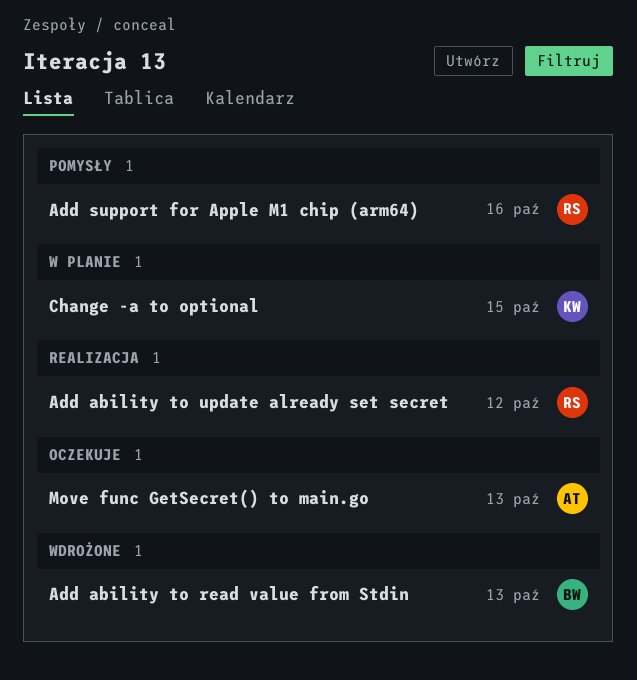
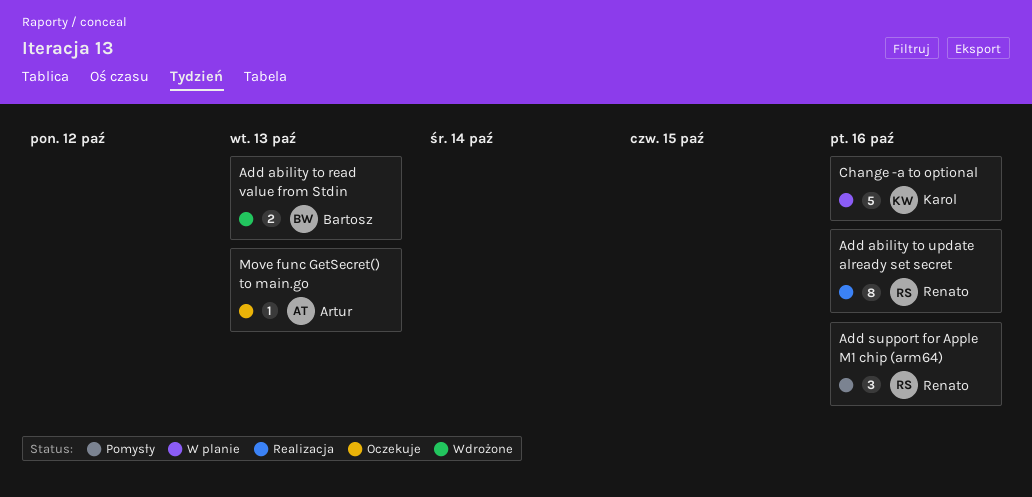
Add ability to update already set secret, due: Oct 12 -> Oct 16
Change -a to optional, due: Oct 15 -> Oct 16

